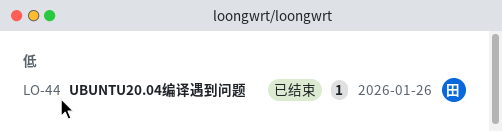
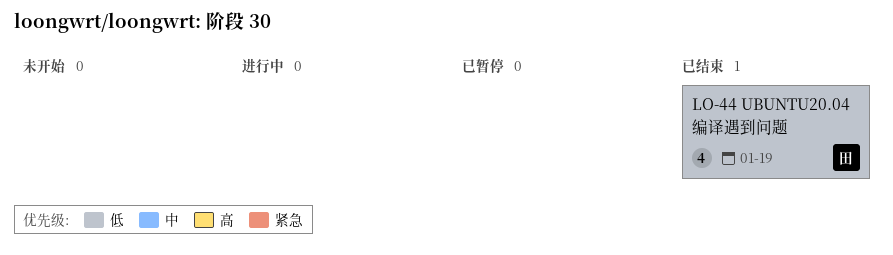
LO-44, estimate: 1 -> 4
LO-44, due: Jan 26 -> Jan 19

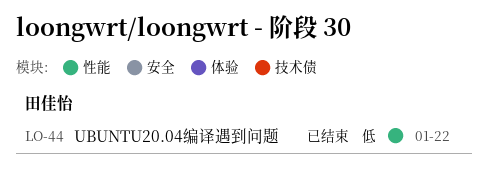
LO-44, due: Jan 19 -> Jan 22

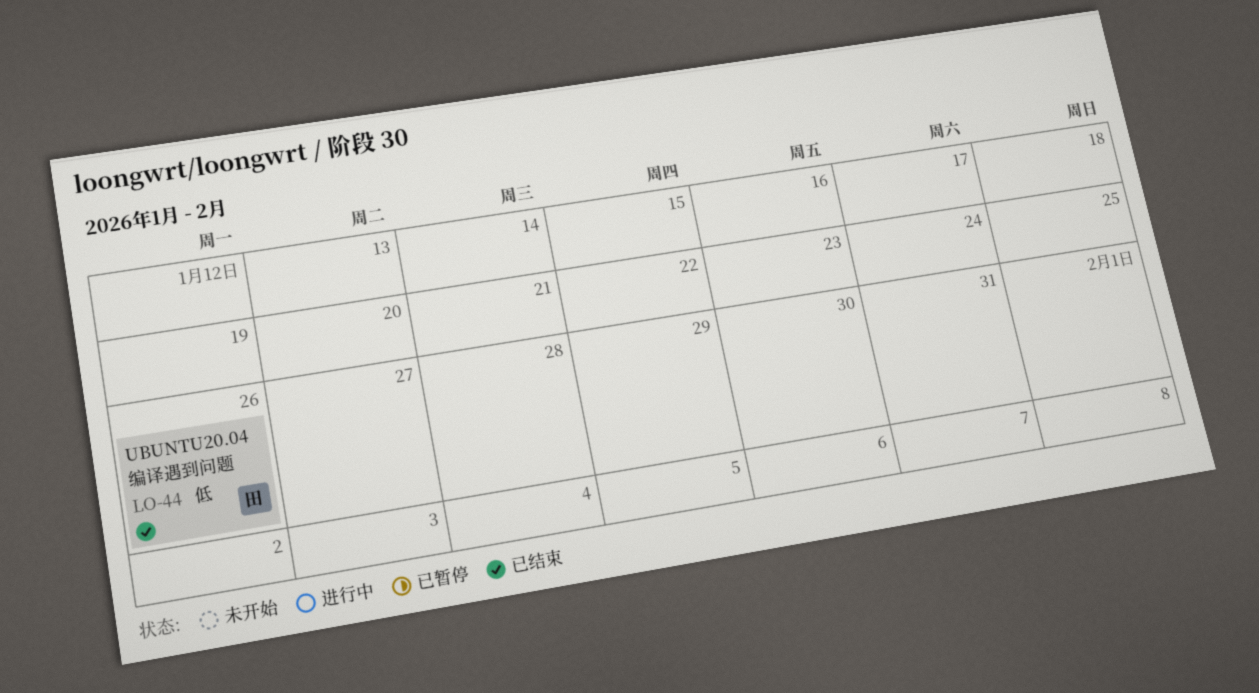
LO-44, due: Jan 22 -> Jan 26

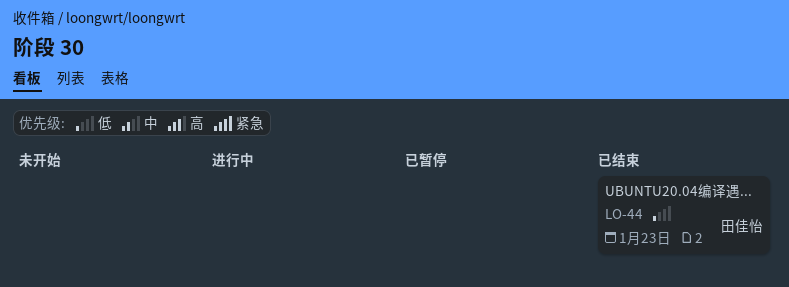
LO-44, due: Jan 26 -> Jan 23

